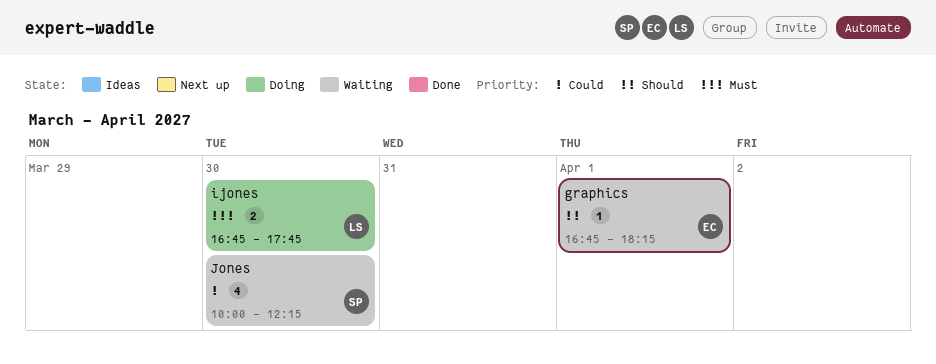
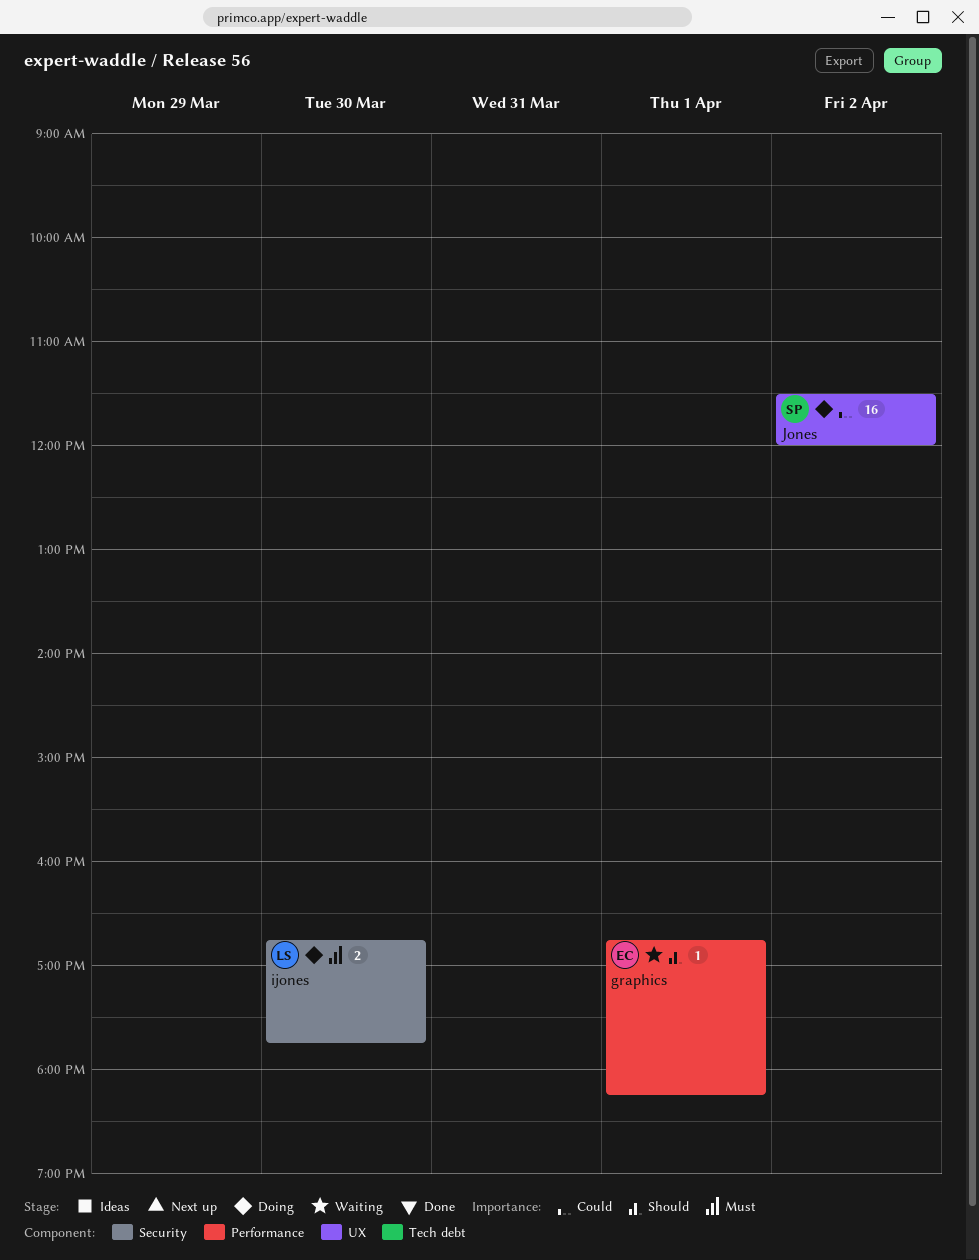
Jones, status: Waiting -> Doing
Jones, estimate: 4 -> 16
Jones, day: Mar 30 -> Apr 2
Jones, begins: 10:00 -> 11:30
Jones, ends: 12:15 -> 12:00

